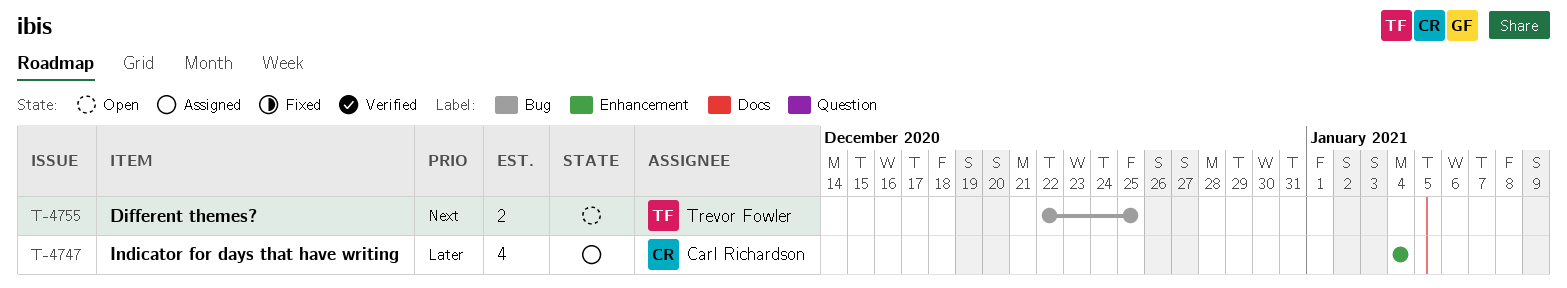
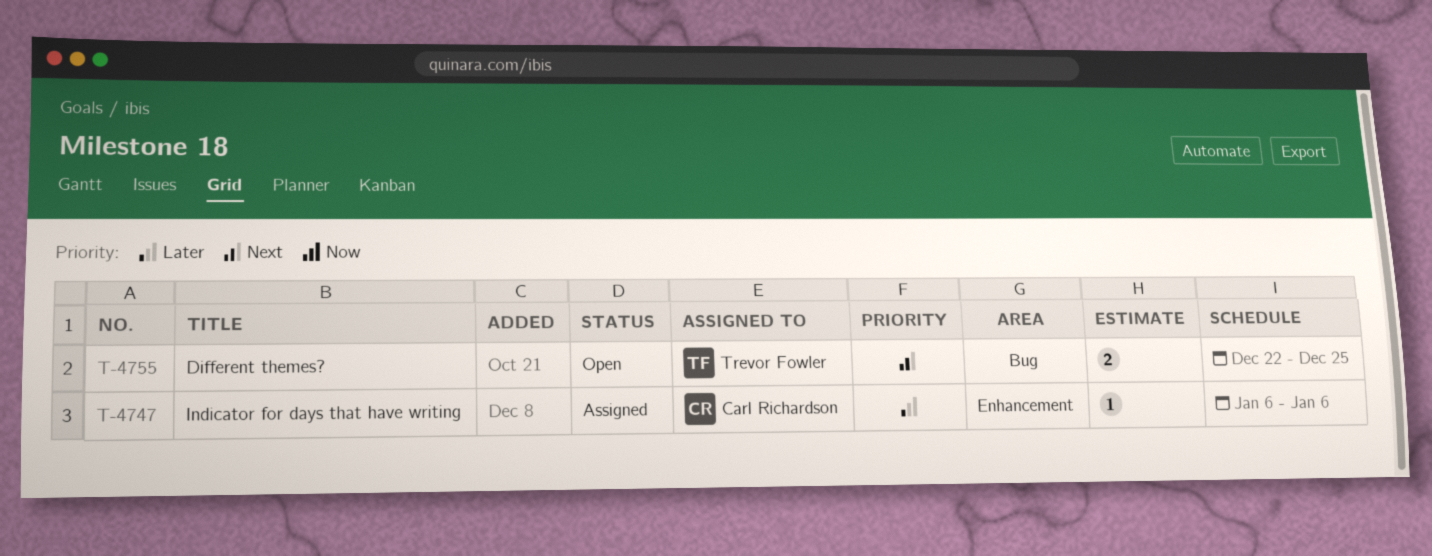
T-4747, estimate: 4 -> 1
T-4747, start: Jan 4 -> Jan 6
T-4747, due: Jan 4 -> Jan 6

